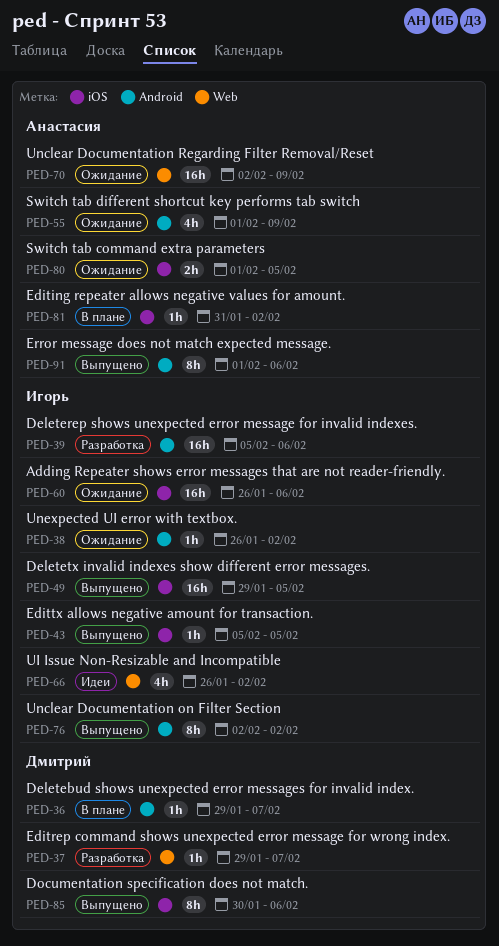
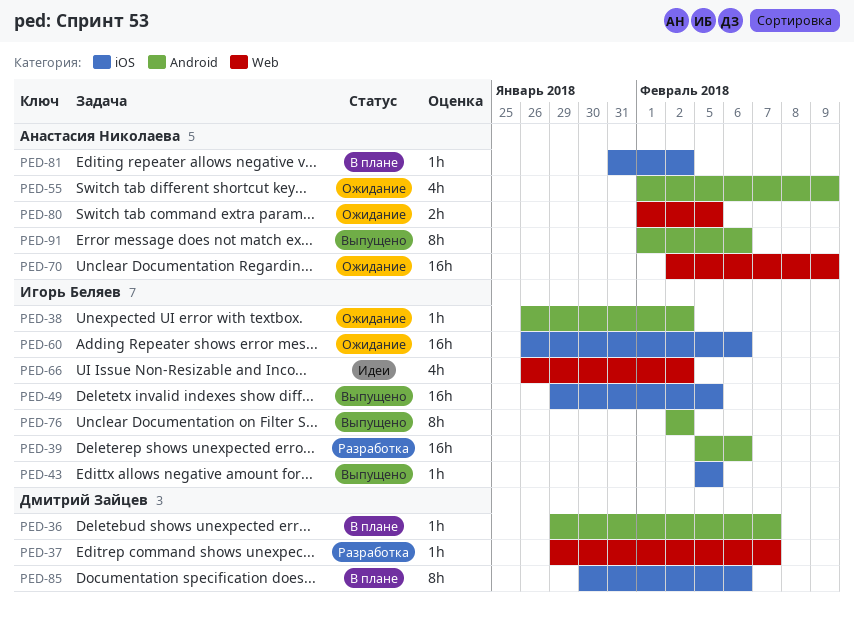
PED-80, label: iOS -> Web
PED-85, status: Выпущено -> В плане

